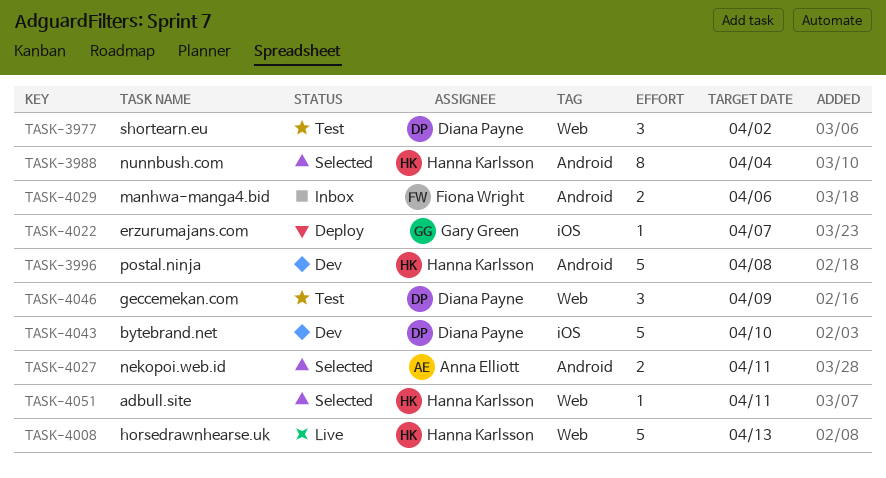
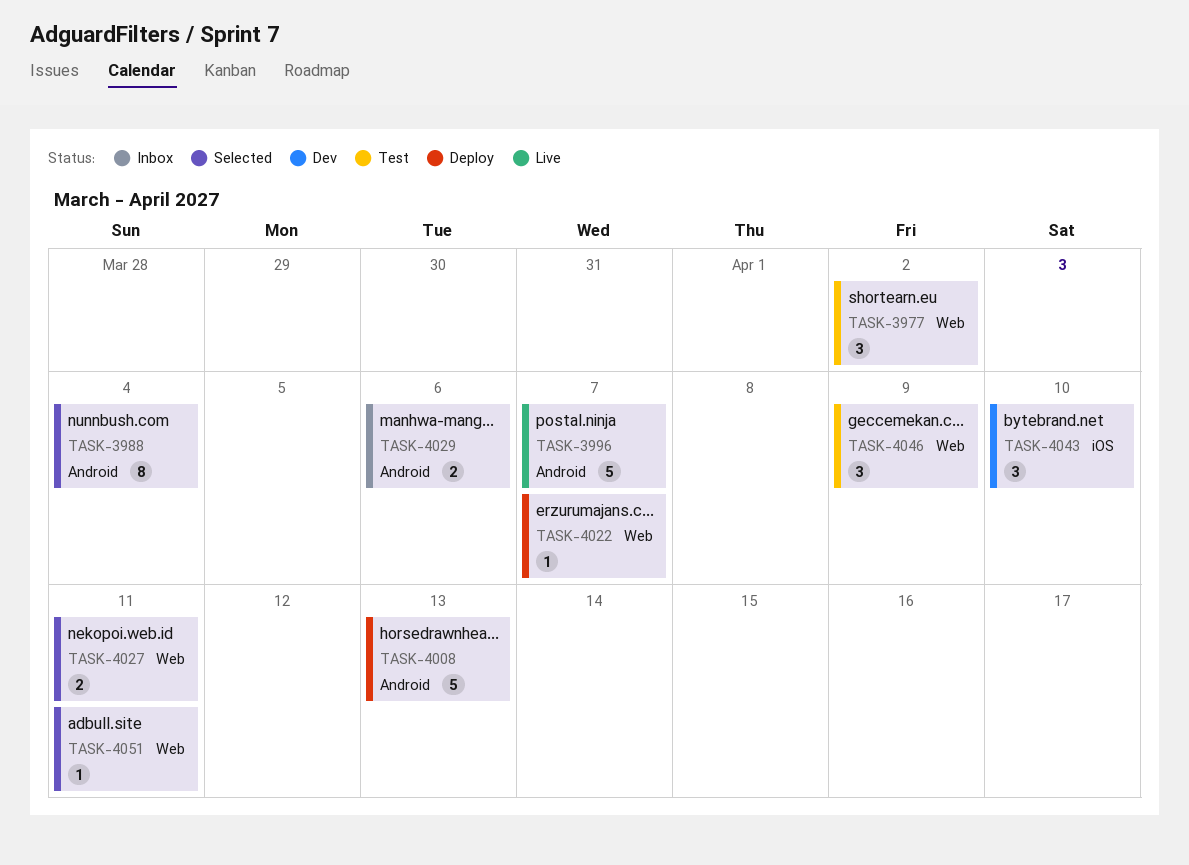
TASK-3996, status: Dev -> Live
TASK-3996, due: Apr 8 -> Apr 7
TASK-4008, status: Live -> Deploy
TASK-4008, label: Web -> Android
TASK-4022, label: iOS -> Web
TASK-4027, label: Android -> Web
TASK-4043, estimate: 5 -> 3

